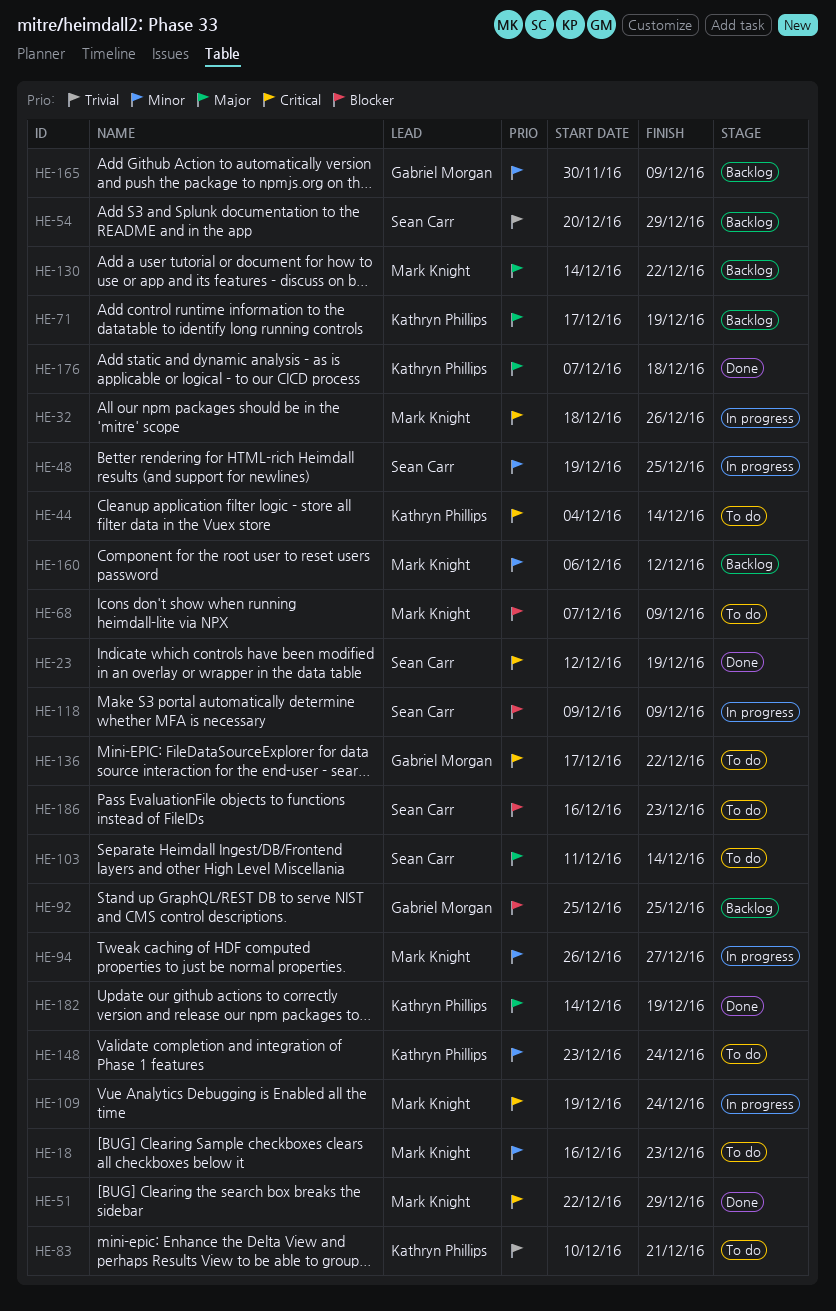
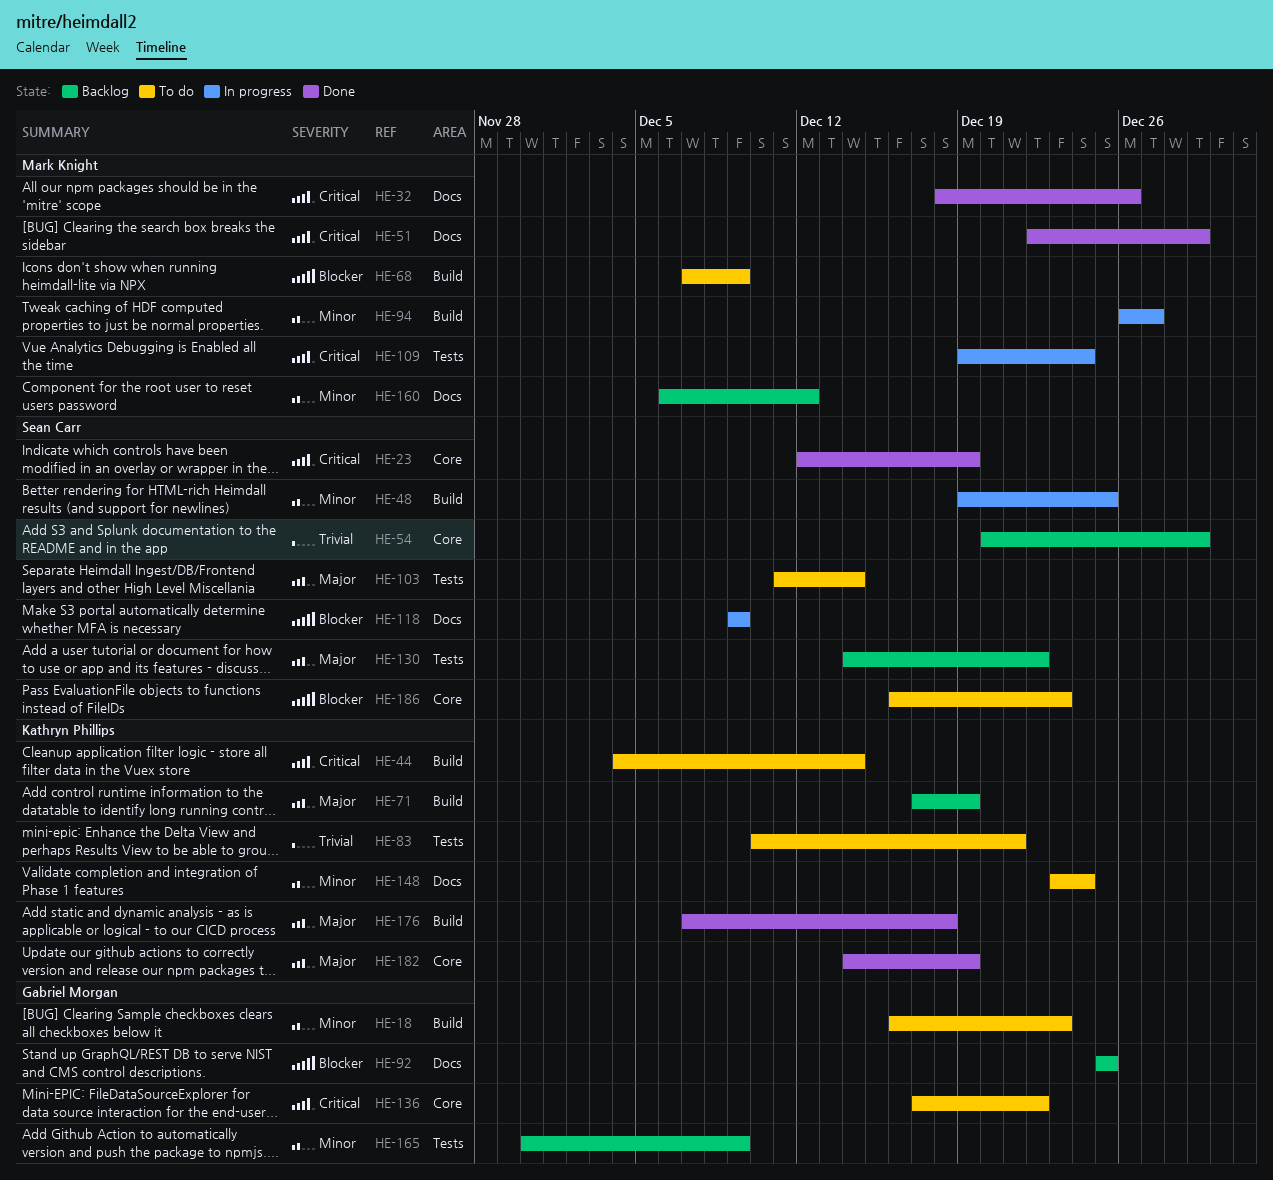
HE-18, owner: Mark Knight -> Gabriel Morgan
HE-32, status: In progress -> Done
HE-130, owner: Mark Knight -> Sean Carr

